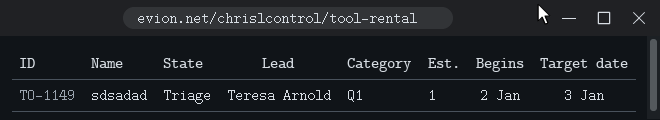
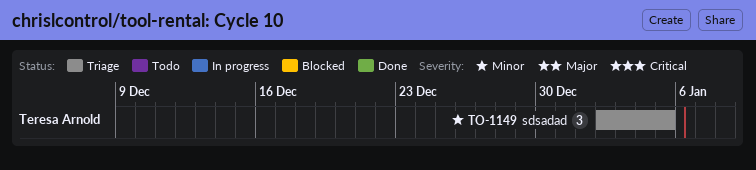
TO-1149, estimate: 1 -> 3
TO-1149, due: Jan 3 -> Jan 5

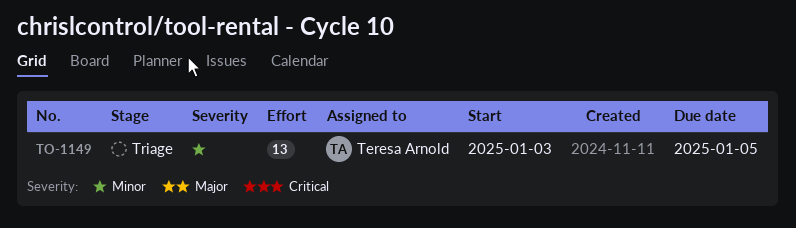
TO-1149, estimate: 3 -> 13
TO-1149, start: Jan 2 -> Jan 3

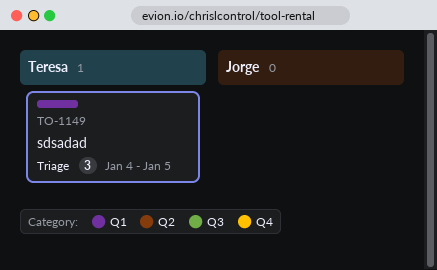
TO-1149, estimate: 13 -> 3
TO-1149, start: Jan 3 -> Jan 4

